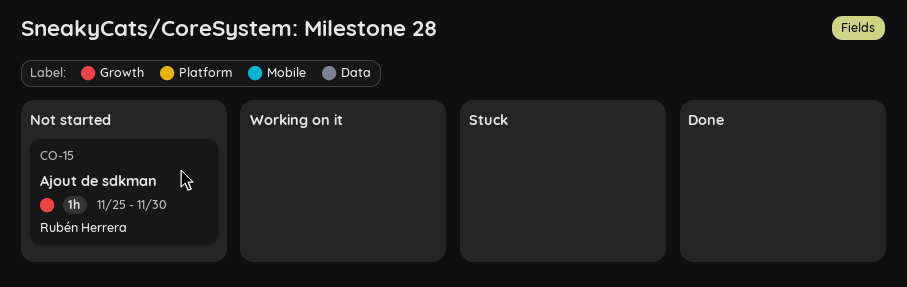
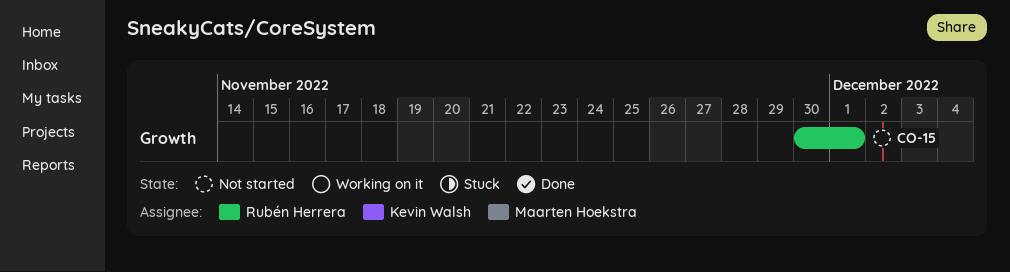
CO-15, start: Nov 25 -> Nov 30
CO-15, due: Nov 30 -> Dec 1

